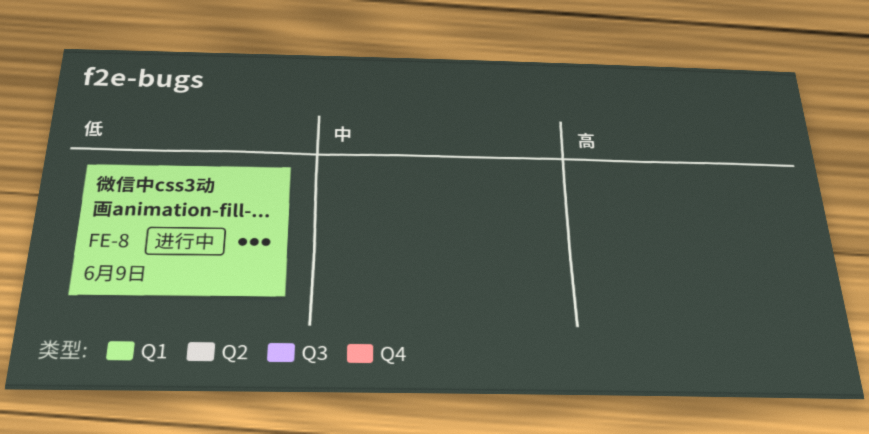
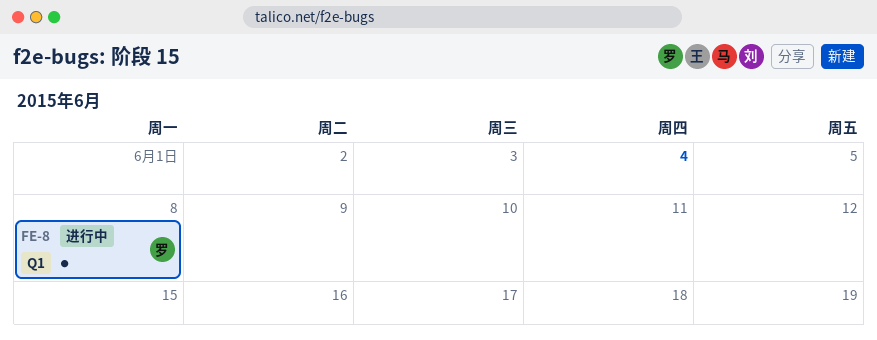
FE-8, estimate: 3 -> 1
FE-8, due: Jun 9 -> Jun 8

